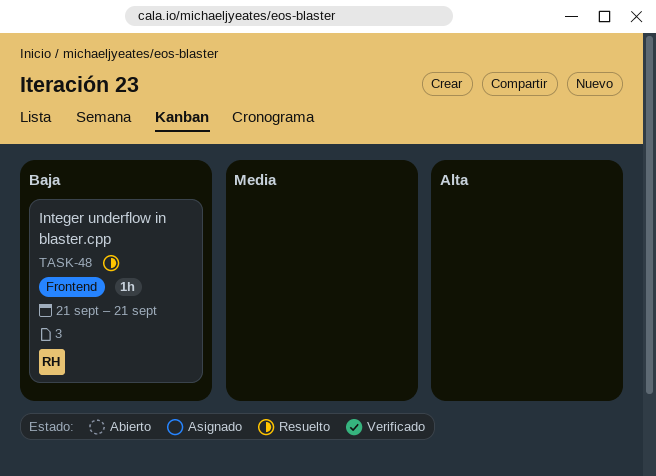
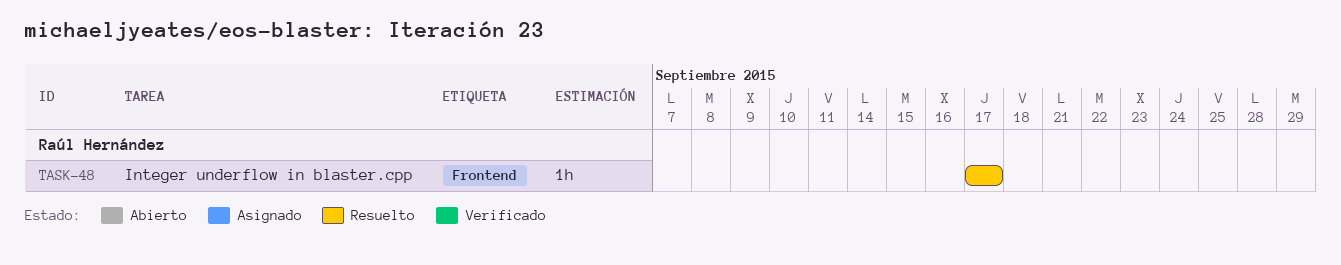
TASK-48, start: Sep 21 -> Sep 17
TASK-48, due: Sep 21 -> Sep 17

